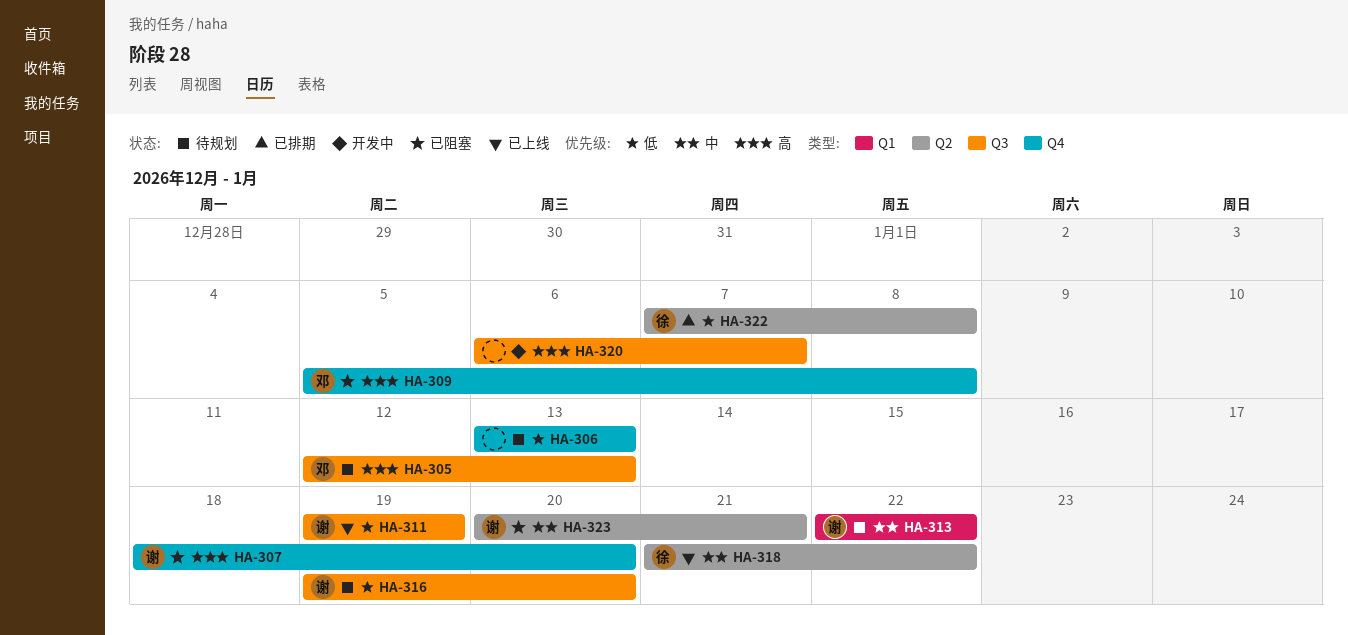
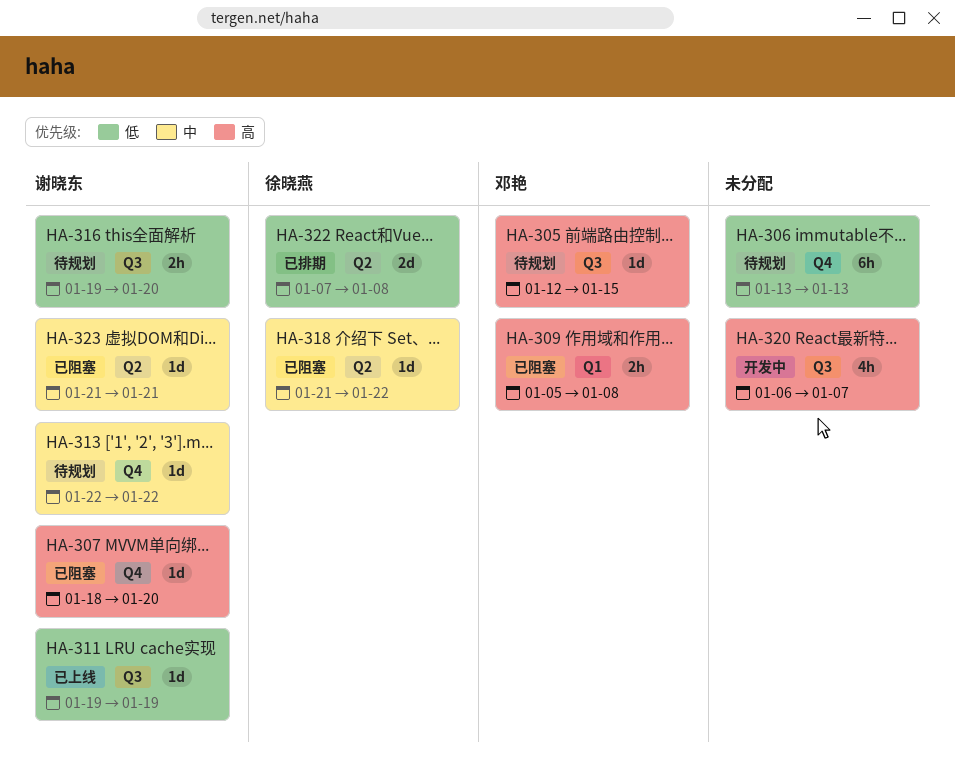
HA-305, due: Jan 13 -> Jan 15
HA-309, label: Q4 -> Q1
HA-313, label: Q1 -> Q4
HA-318, status: 已上线 -> 已阻塞
HA-323, start: Jan 20 -> Jan 21

